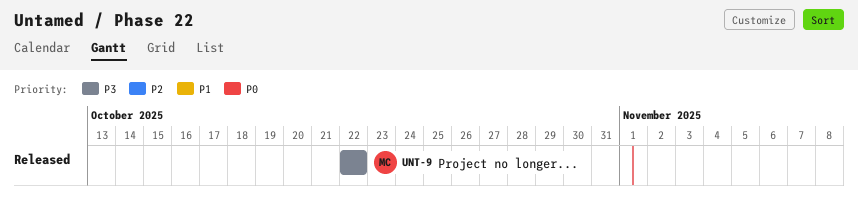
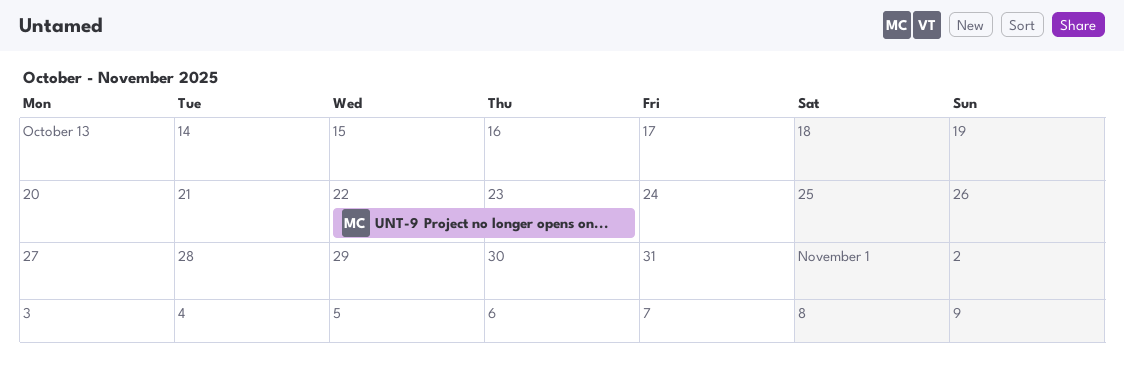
UNT-9, due: Oct 22 -> Oct 23

